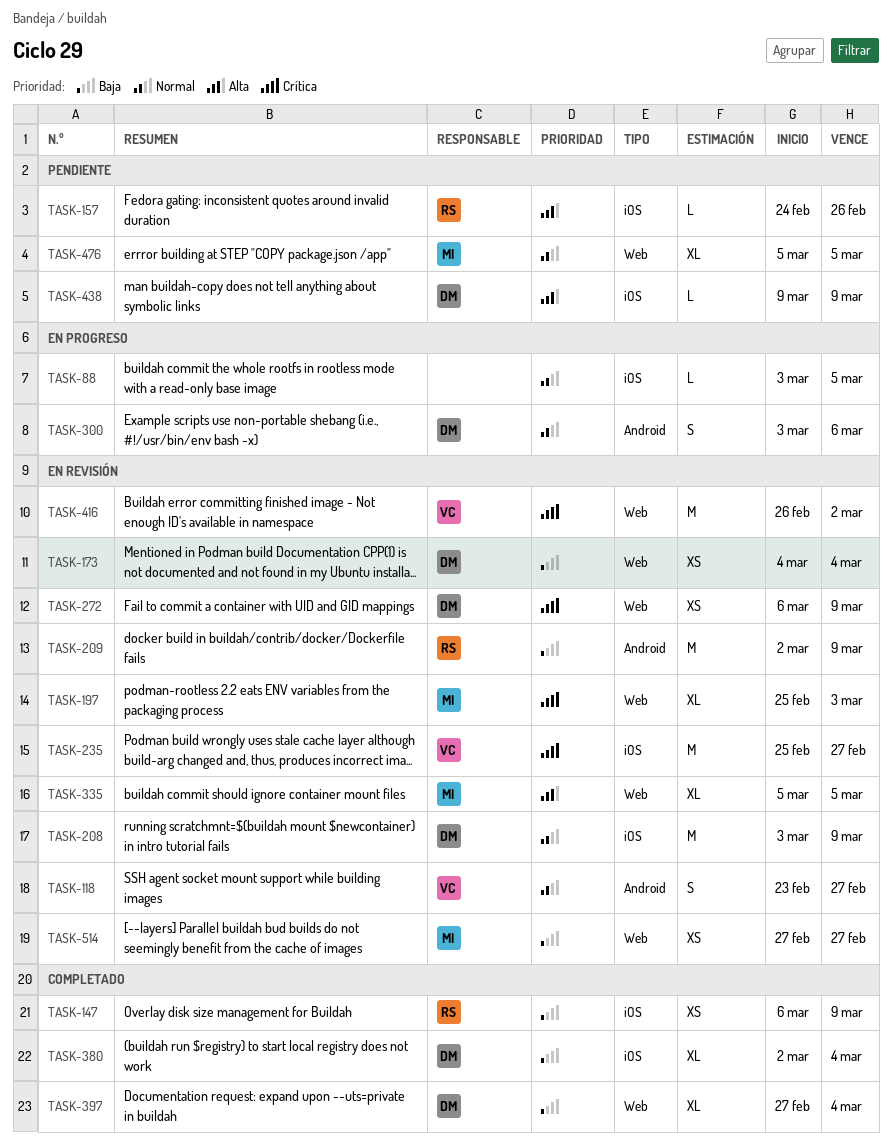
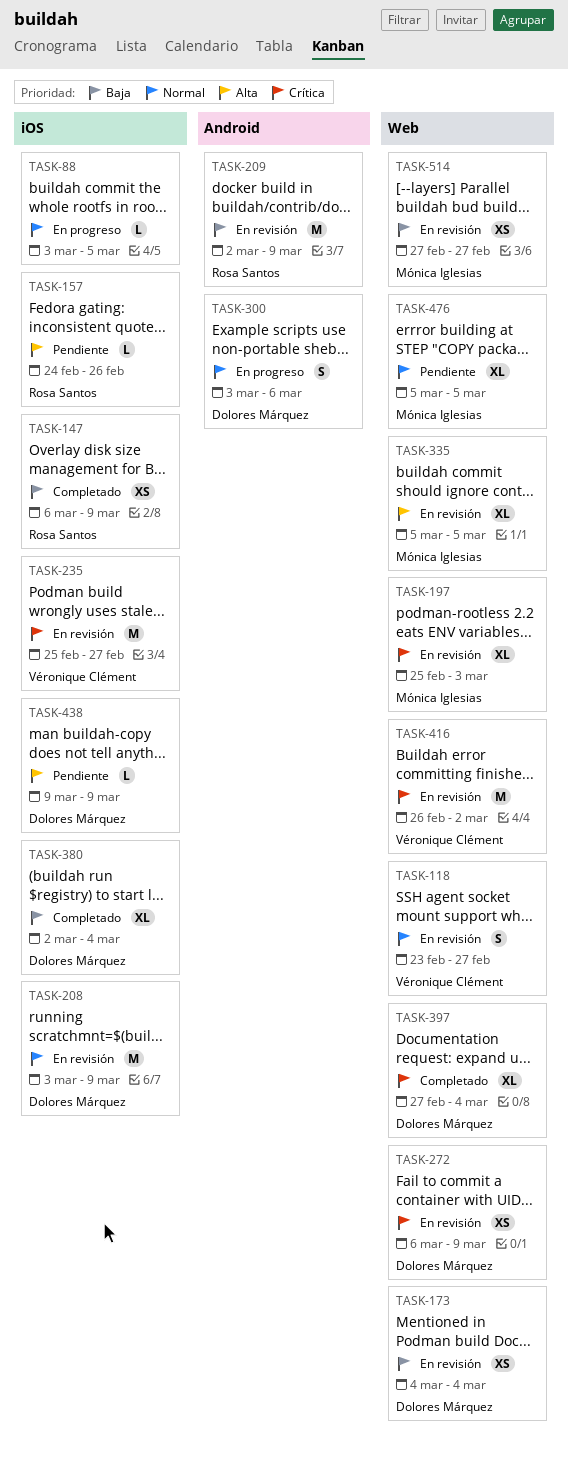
TASK-118, label: Android -> Web
TASK-397, priority: Baja -> Crítica

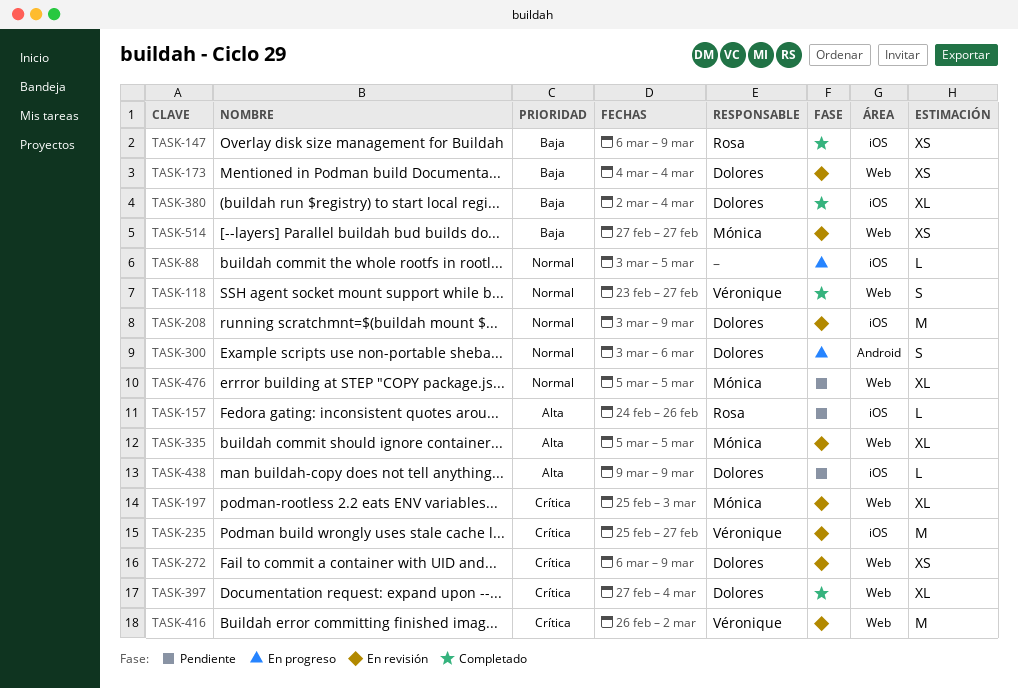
TASK-118, status: En revisión -> Completado
TASK-209: present -> none

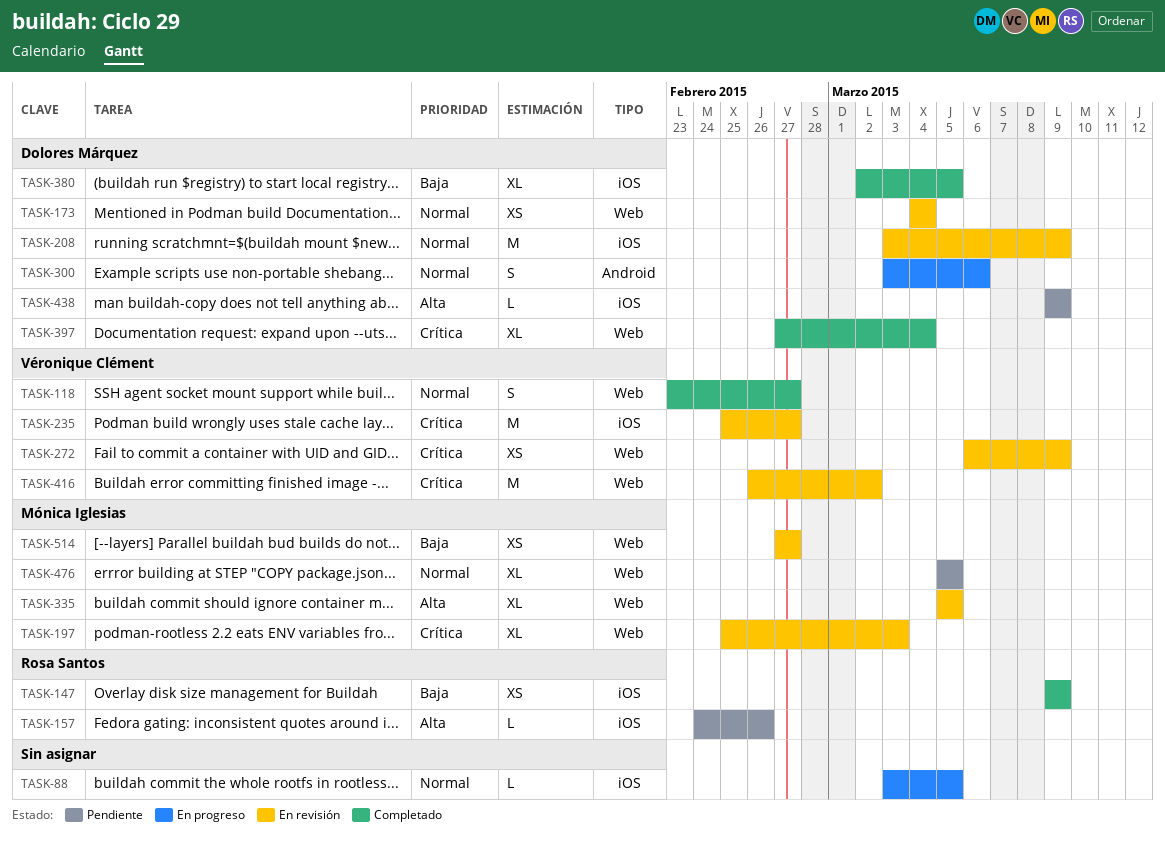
TASK-147, start: Mar 6 -> Mar 9
TASK-173, priority: Baja -> Normal
TASK-272, owner: Dolores Márquez -> Véronique Clément
TASK-380, due: Mar 4 -> Mar 5

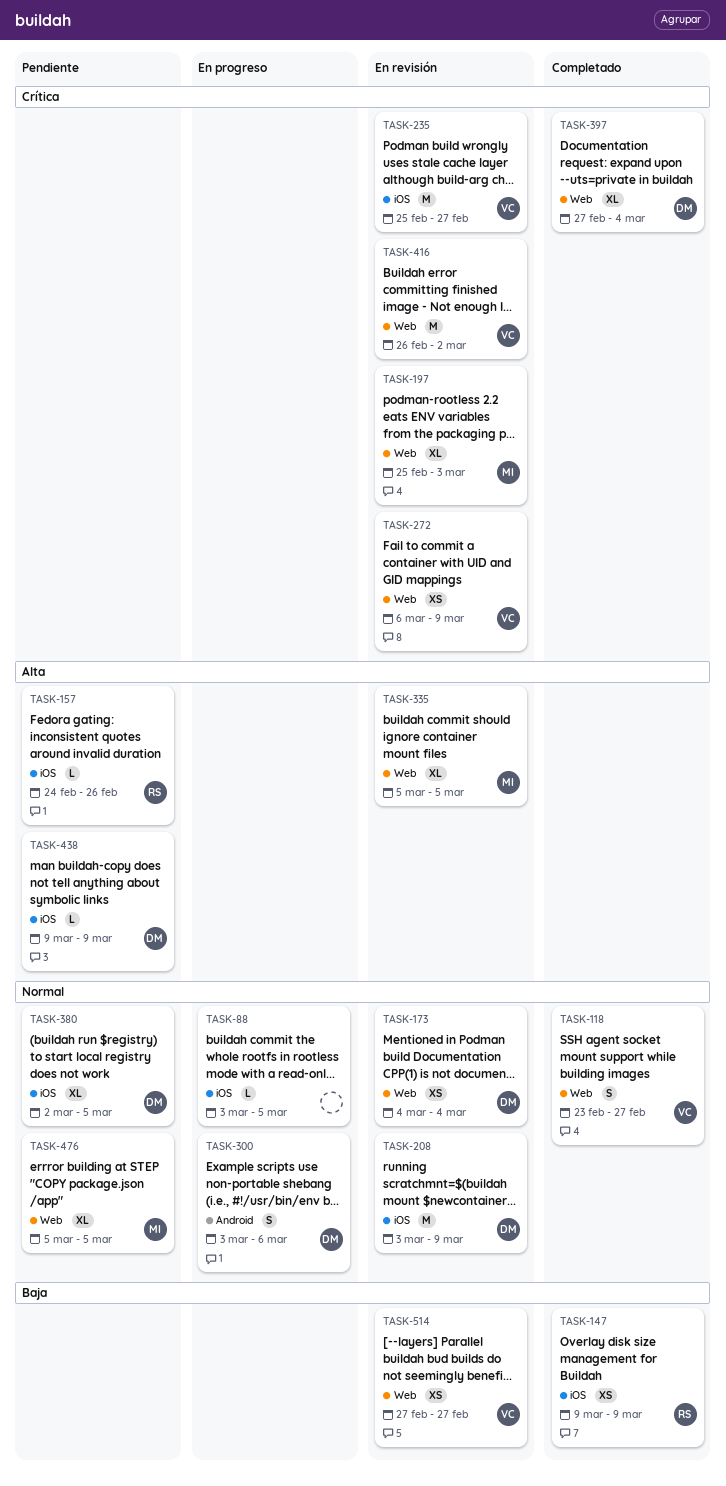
TASK-380, status: Completado -> Pendiente
TASK-380, priority: Baja -> Normal
TASK-514, owner: Mónica Iglesias -> Véronique Clément

